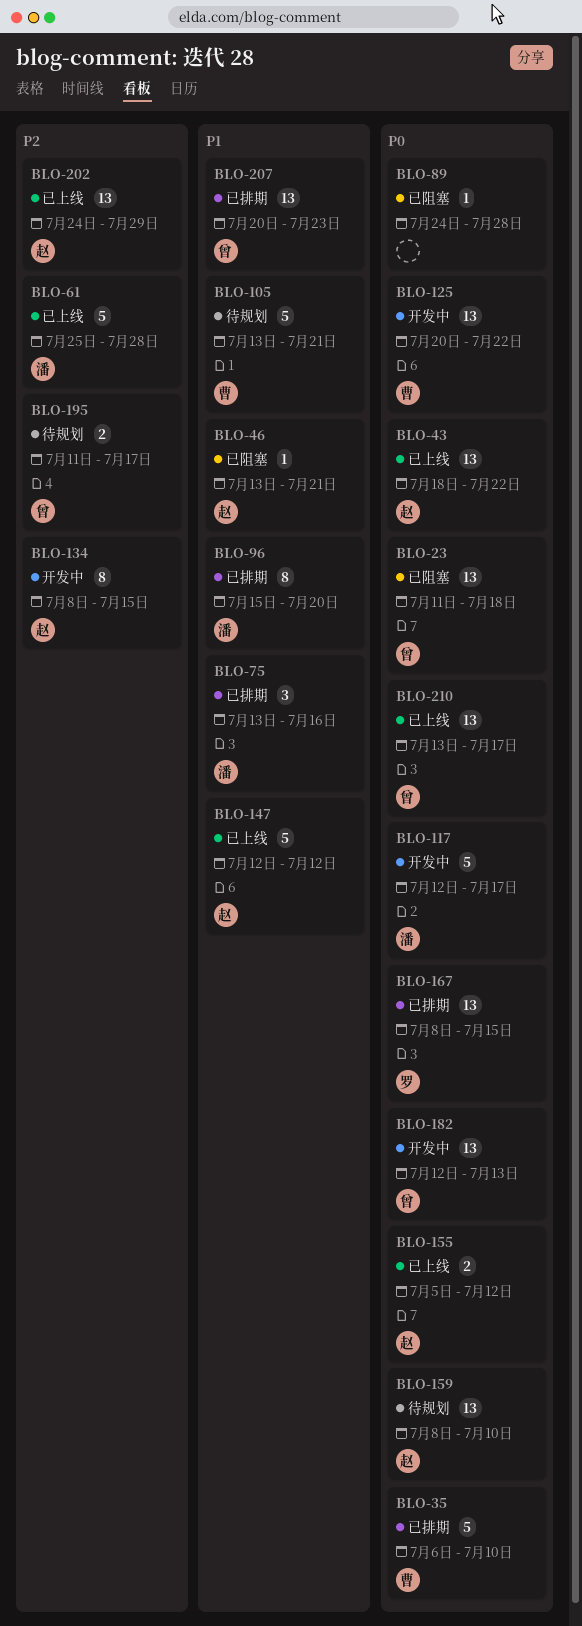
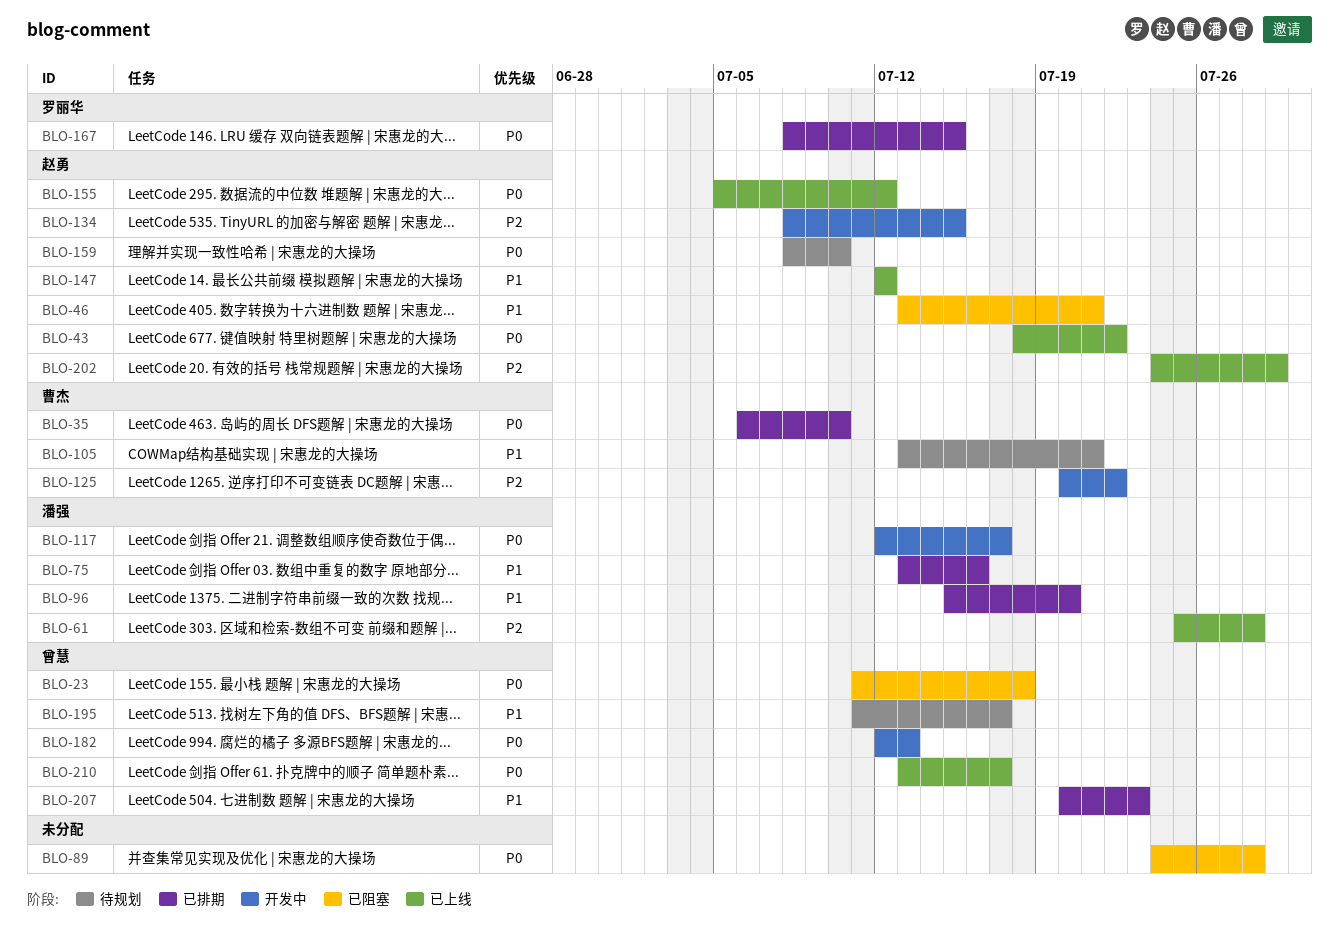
BLO-125, priority: P0 -> P2
BLO-195, priority: P2 -> P1

